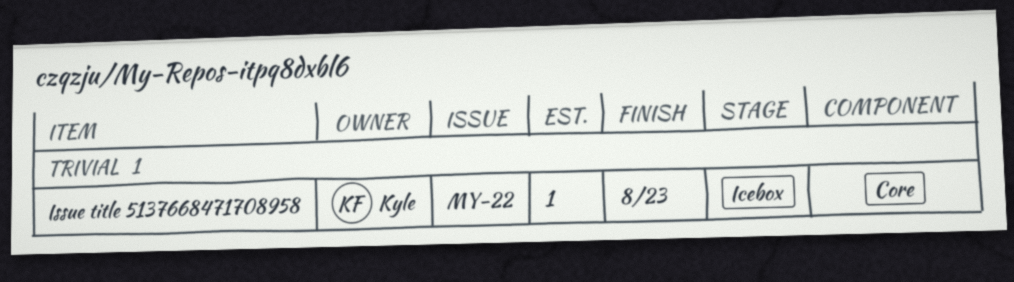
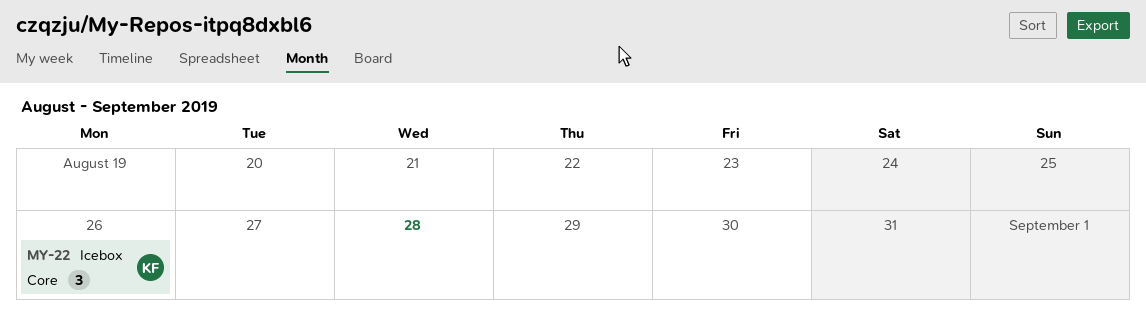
MY-22, estimate: 1 -> 3
MY-22, due: Aug 23 -> Aug 26

